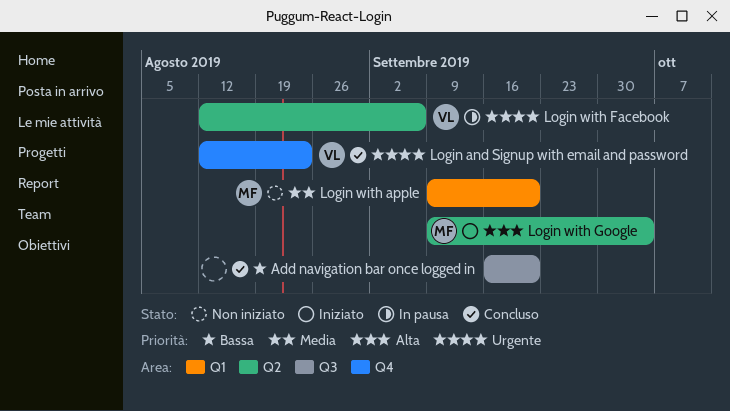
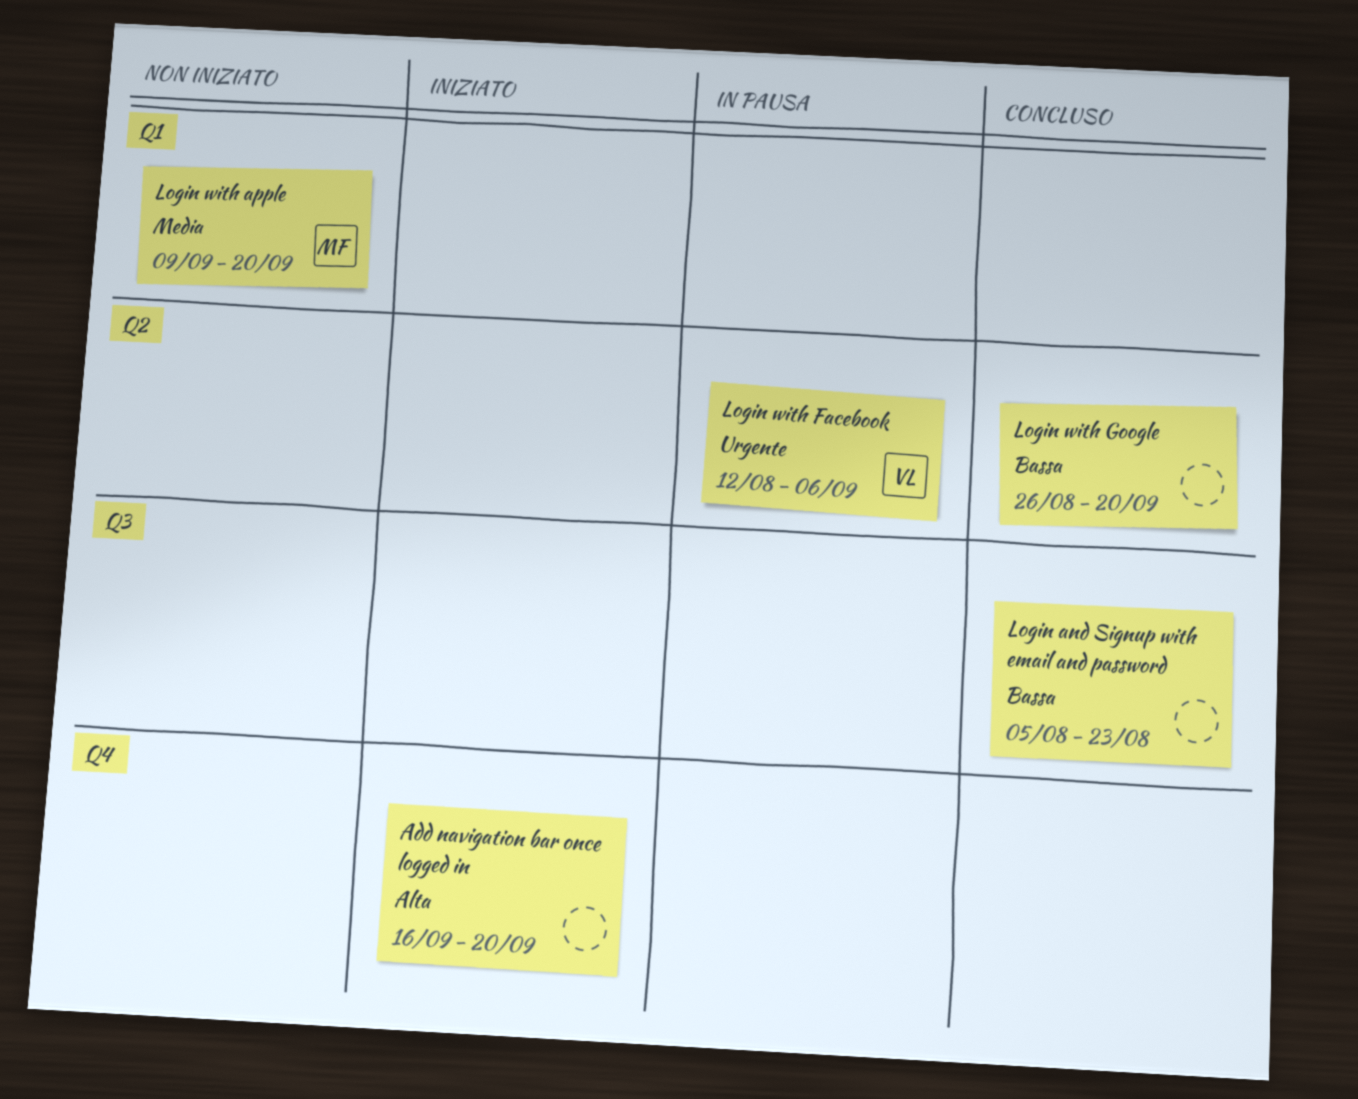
Add navigation bar once logged in, status: Concluso -> Iniziato
Add navigation bar once logged in, priority: Bassa -> Alta
Add navigation bar once logged in, label: Q3 -> Q4
Login and Signup with email and password, owner: VL -> none
Login and Signup with email and password, priority: Urgente -> Bassa
Login and Signup with email and password, label: Q4 -> Q3
Login and Signup with email and password, start: Aug 12 -> Aug 5
Login with Google, status: Iniziato -> Concluso
Login with Google, owner: MF -> none
Login with Google, priority: Alta -> Bassa
Login with Google, start: Sep 9 -> Aug 26
Login with Google, due: Oct 4 -> Sep 20

